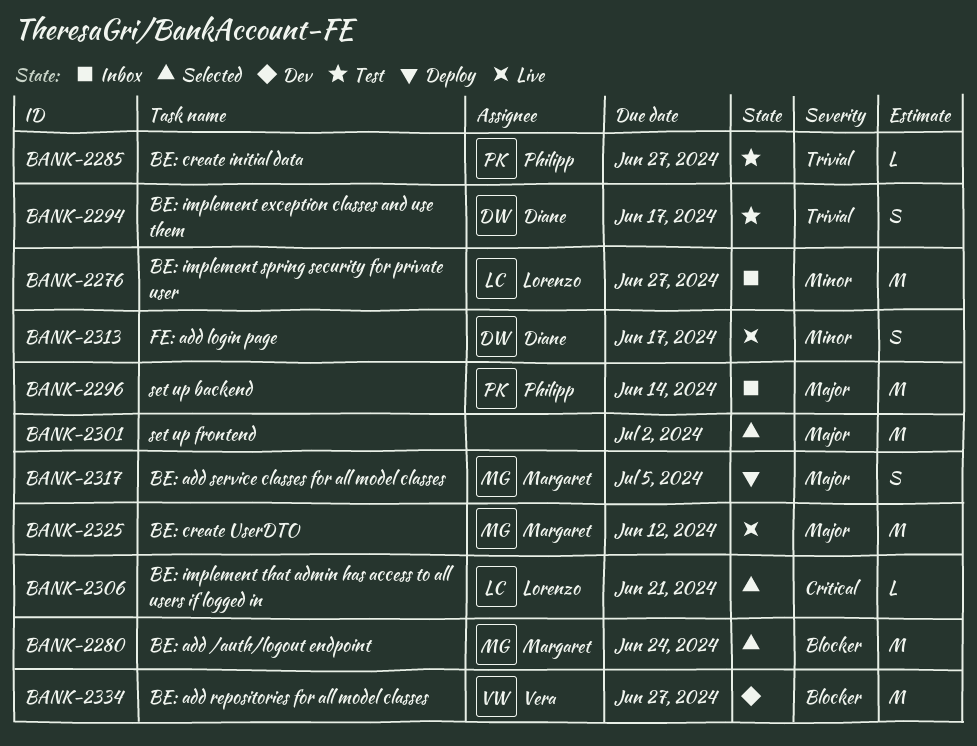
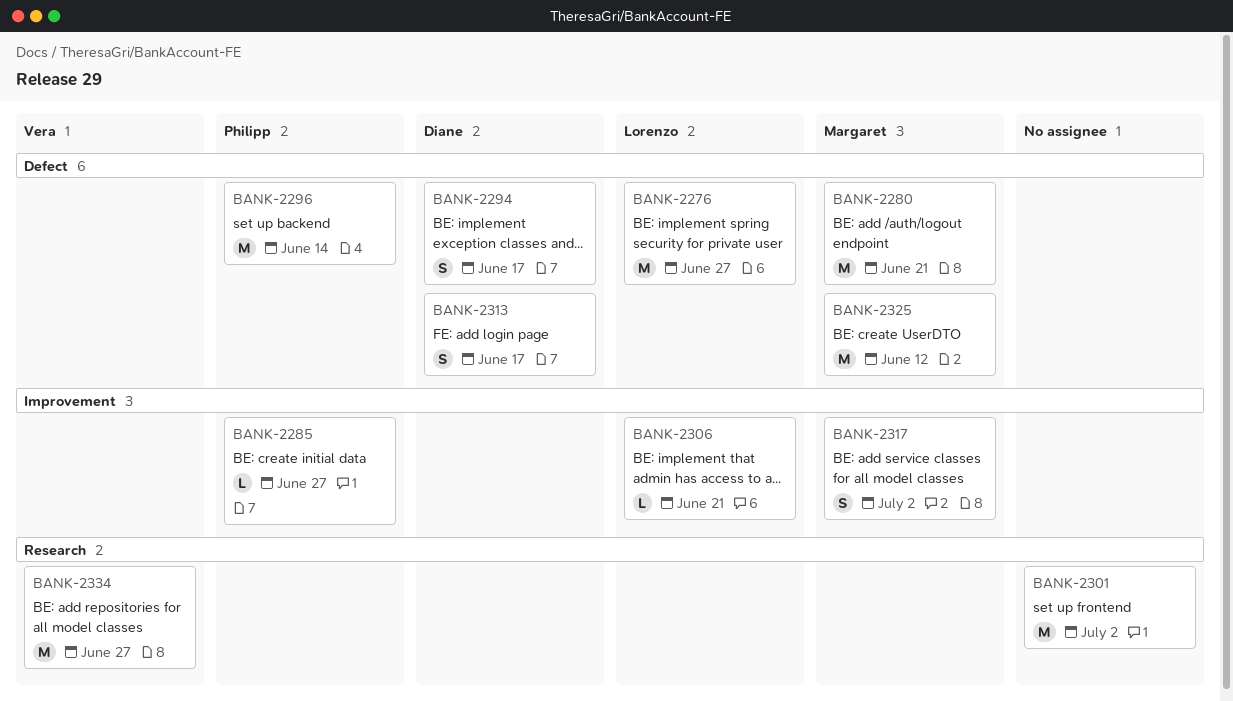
BANK-2280, due: Jun 24 -> Jun 21
BANK-2317, due: Jul 5 -> Jul 2

